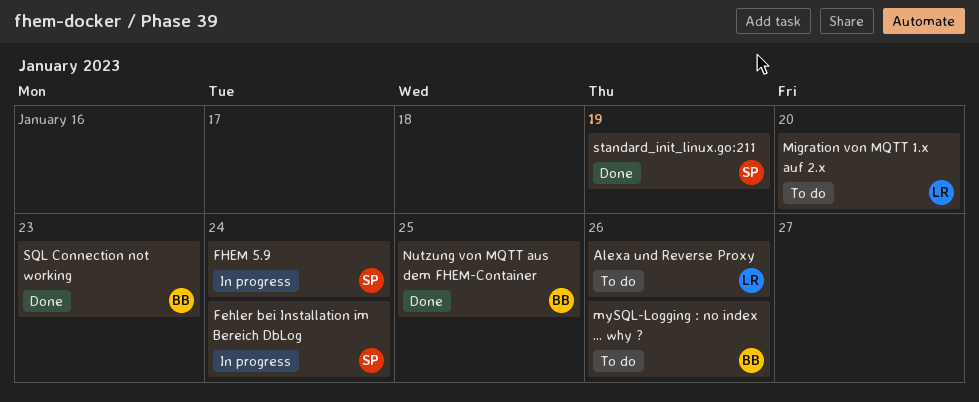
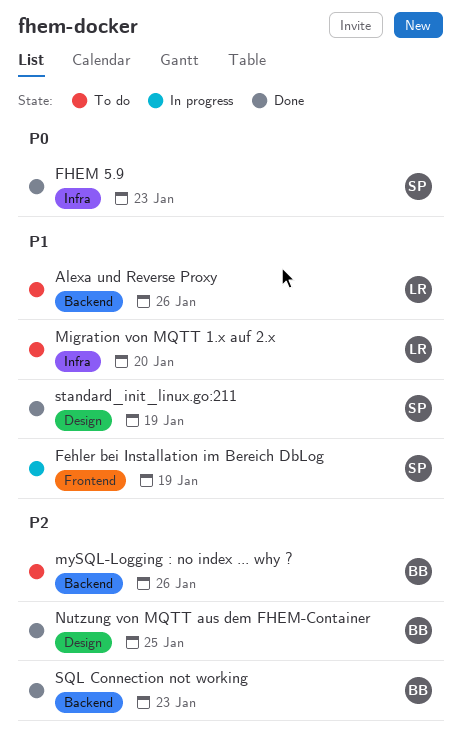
Fehler bei Installation im Bereich DbLog, due: Jan 24 -> Jan 19
FHEM 5.9, status: In progress -> Done
FHEM 5.9, due: Jan 24 -> Jan 23

